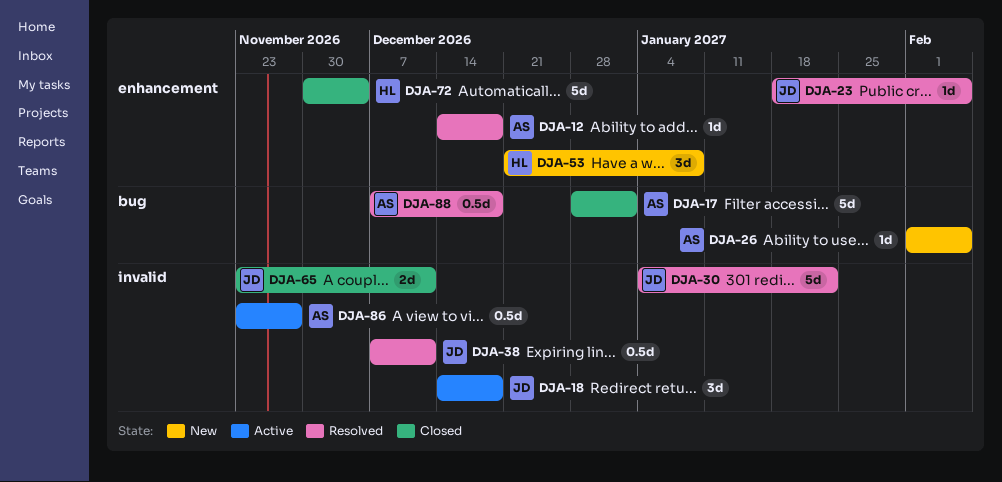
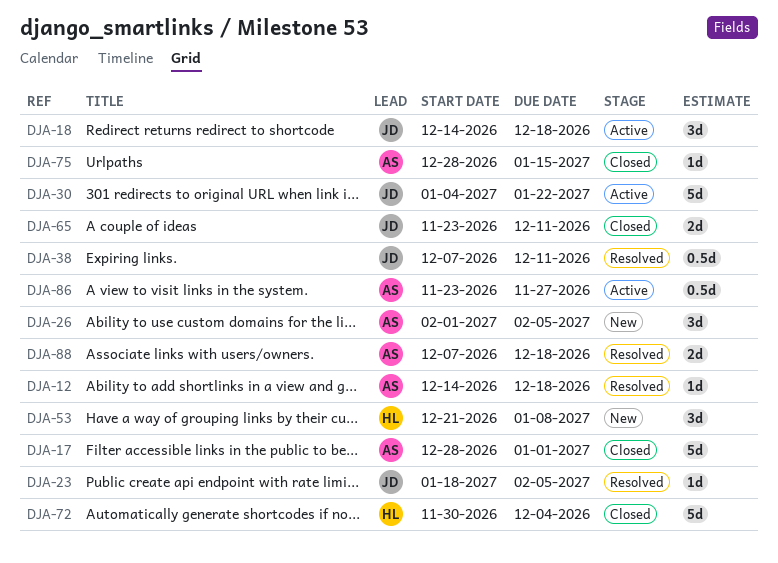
DJA-26, estimate: 1d -> 3d
DJA-30, status: Resolved -> Active
DJA-75: none -> present
DJA-88, estimate: 0.5d -> 2d

